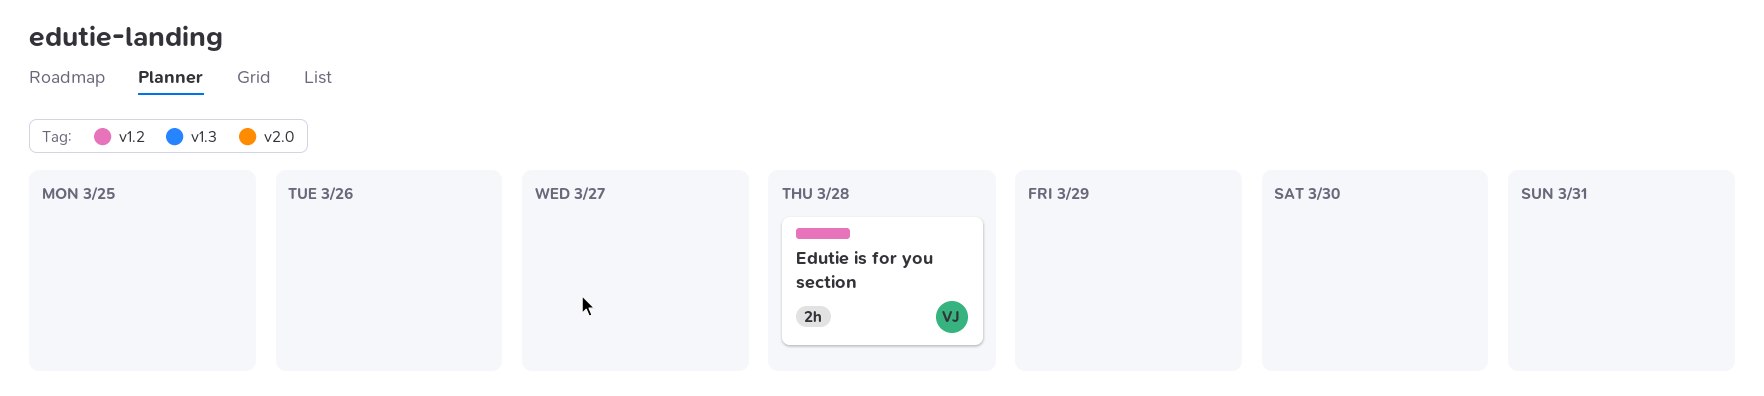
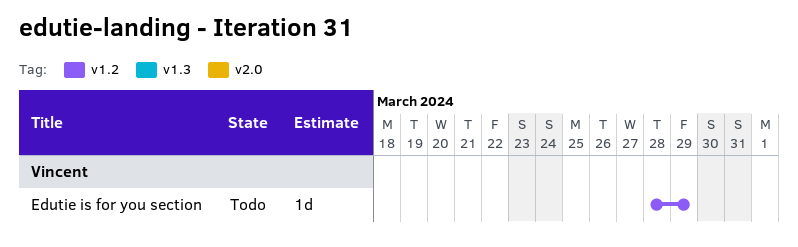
Edutie is for you section, estimate: 2h -> 1d
Edutie is for you section, due: Mar 28 -> Mar 29

